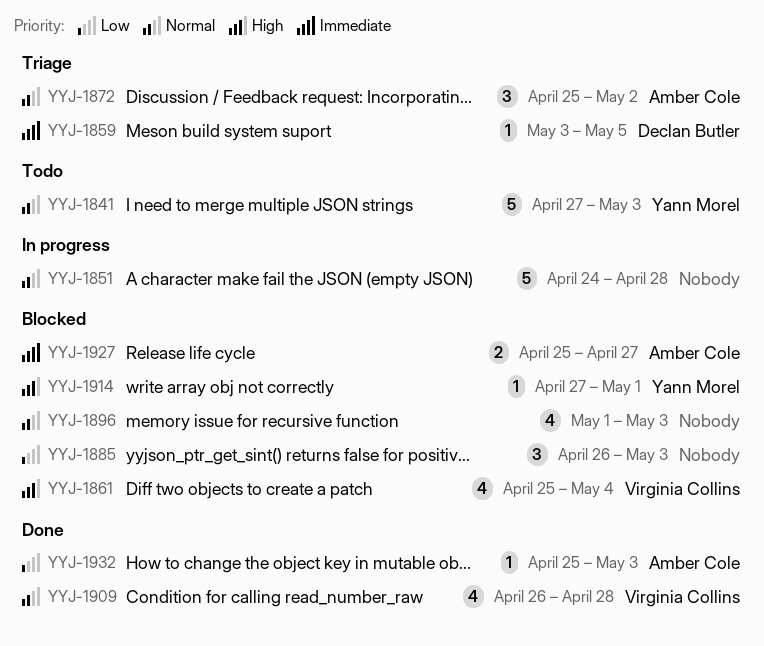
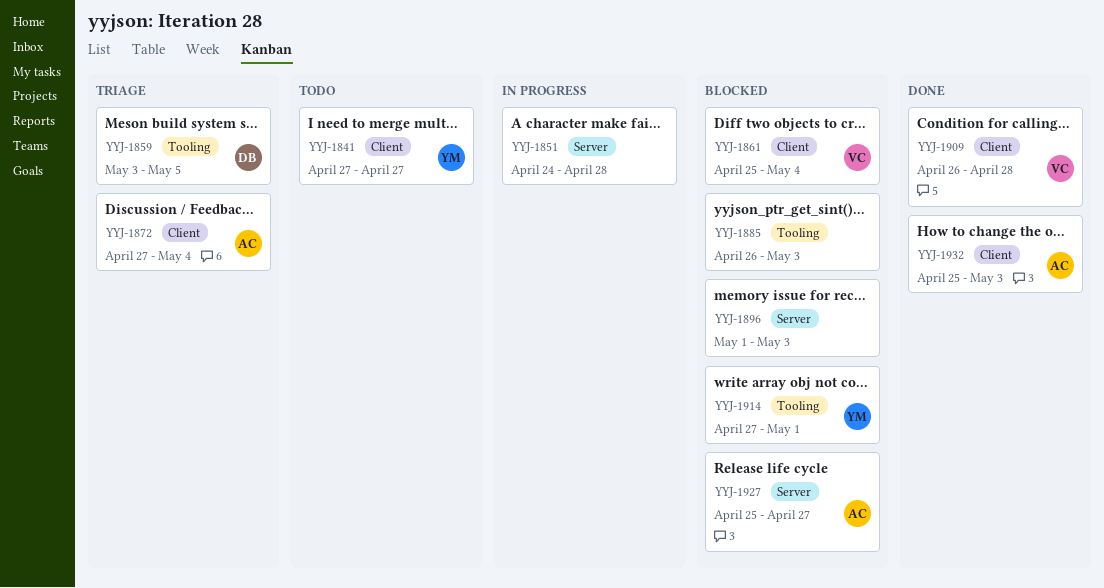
YYJ-1841, due: May 3 -> Apr 27
YYJ-1872, start: Apr 25 -> Apr 27
YYJ-1872, due: May 2 -> May 4

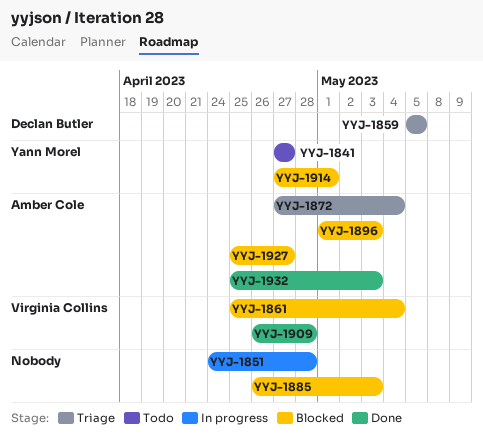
YYJ-1859, start: May 3 -> May 5
YYJ-1896, owner: none -> Amber Cole

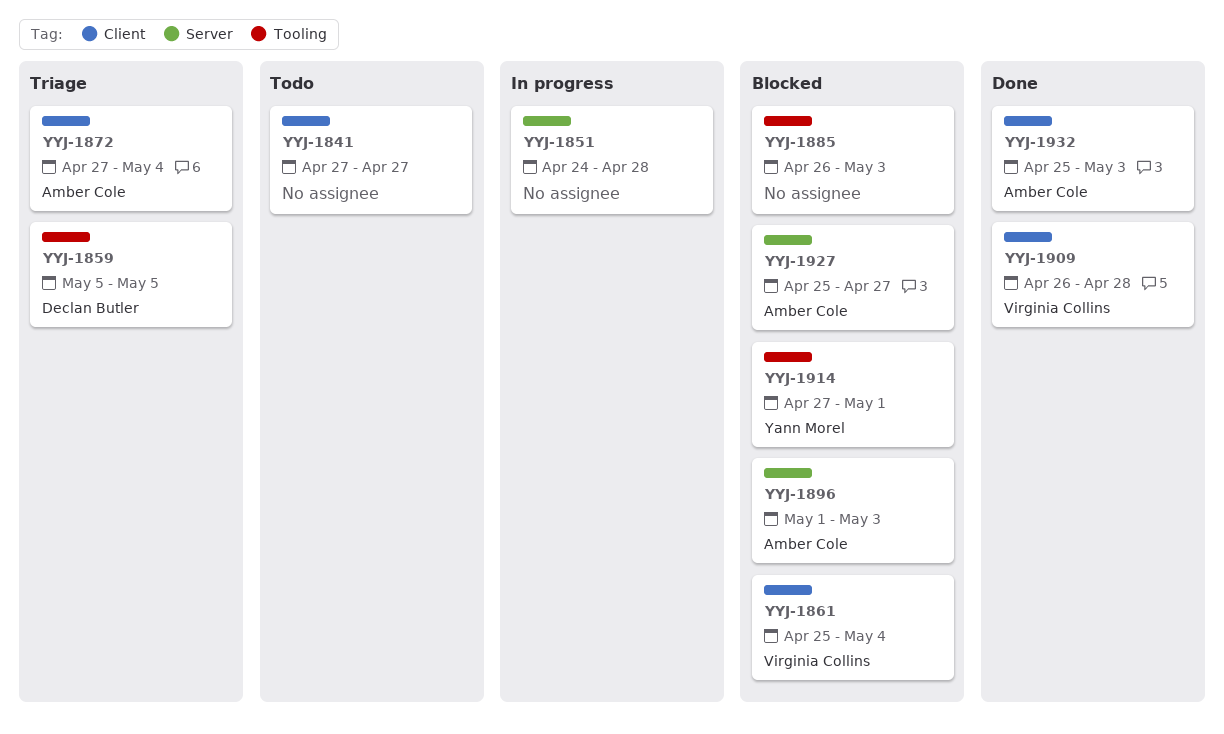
YYJ-1841, owner: Yann Morel -> none

